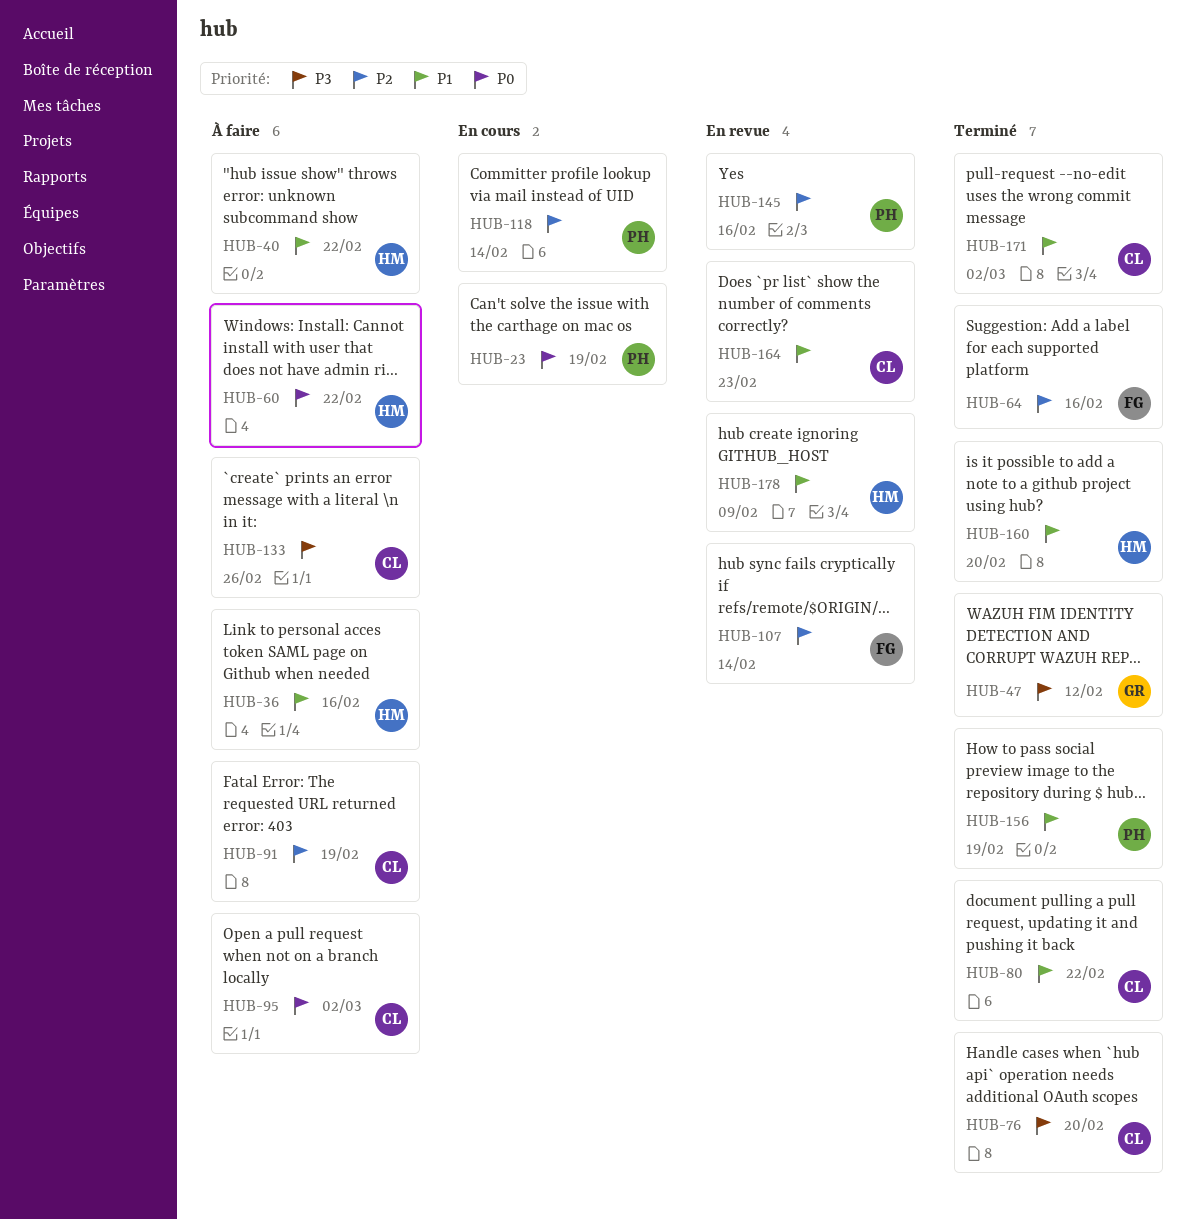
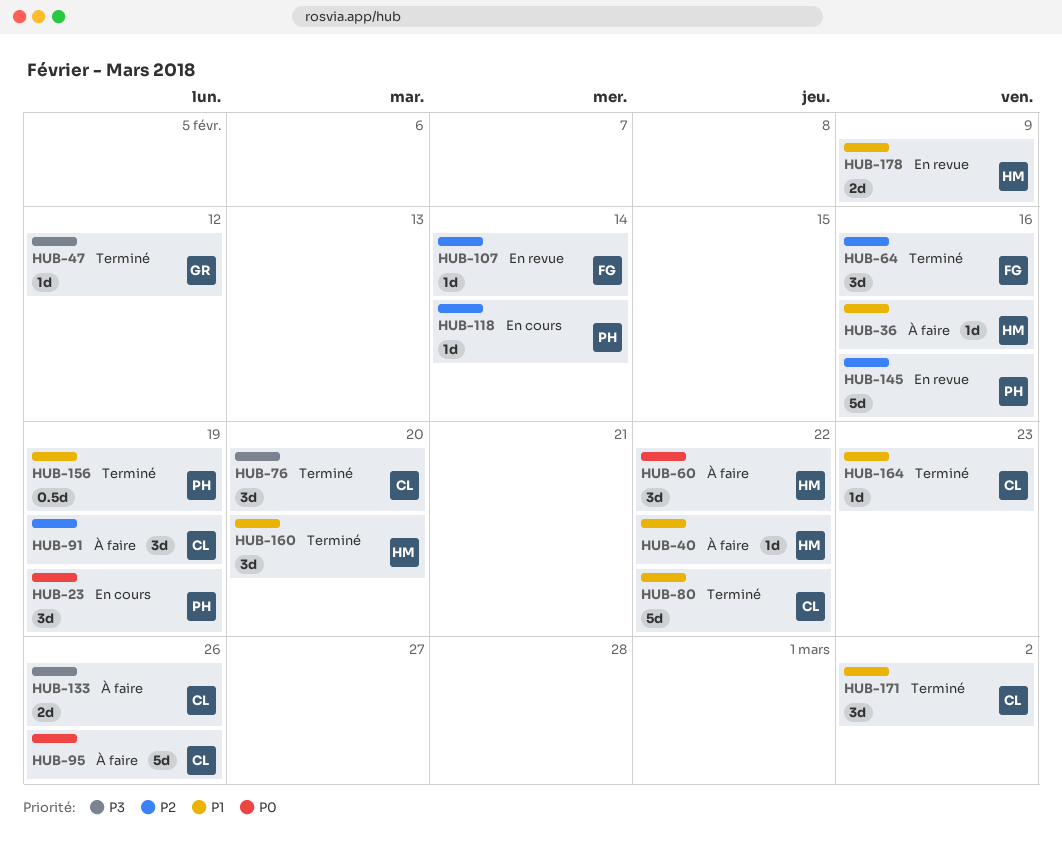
HUB-95, due: Mar 2 -> Feb 26
HUB-164, status: En revue -> Terminé

